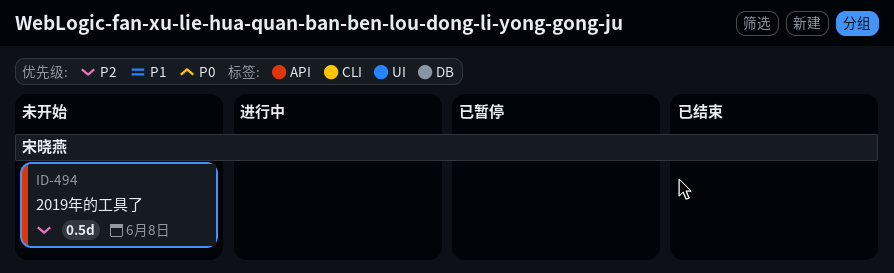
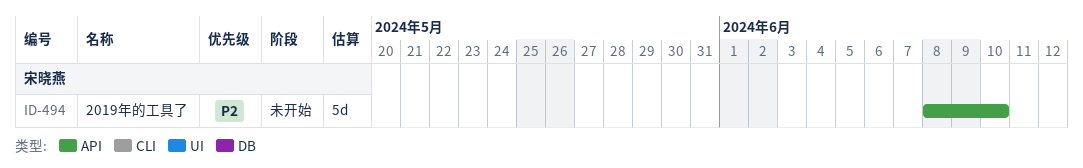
ID-494, estimate: 0.5d -> 5d
ID-494, due: Jun 8 -> Jun 10

